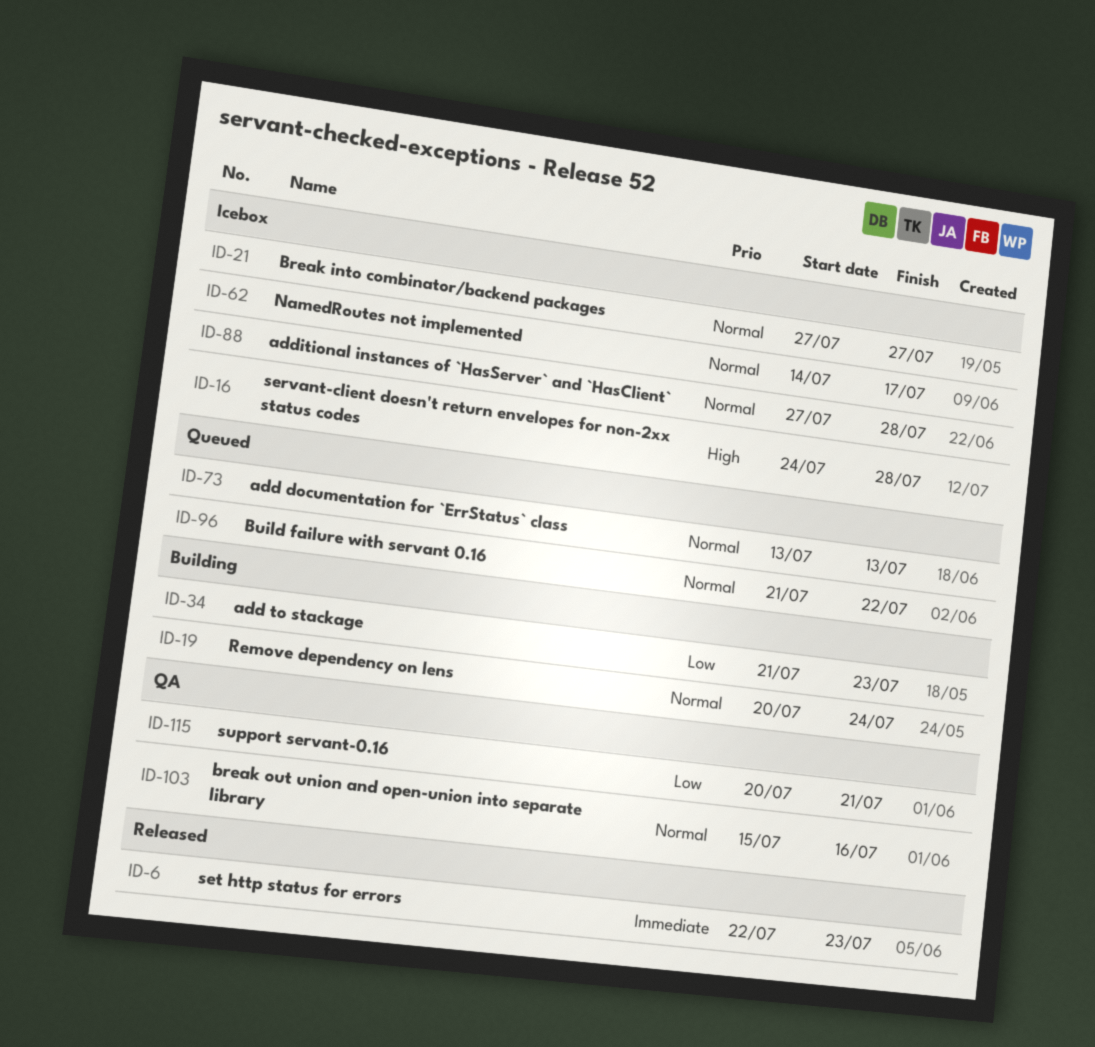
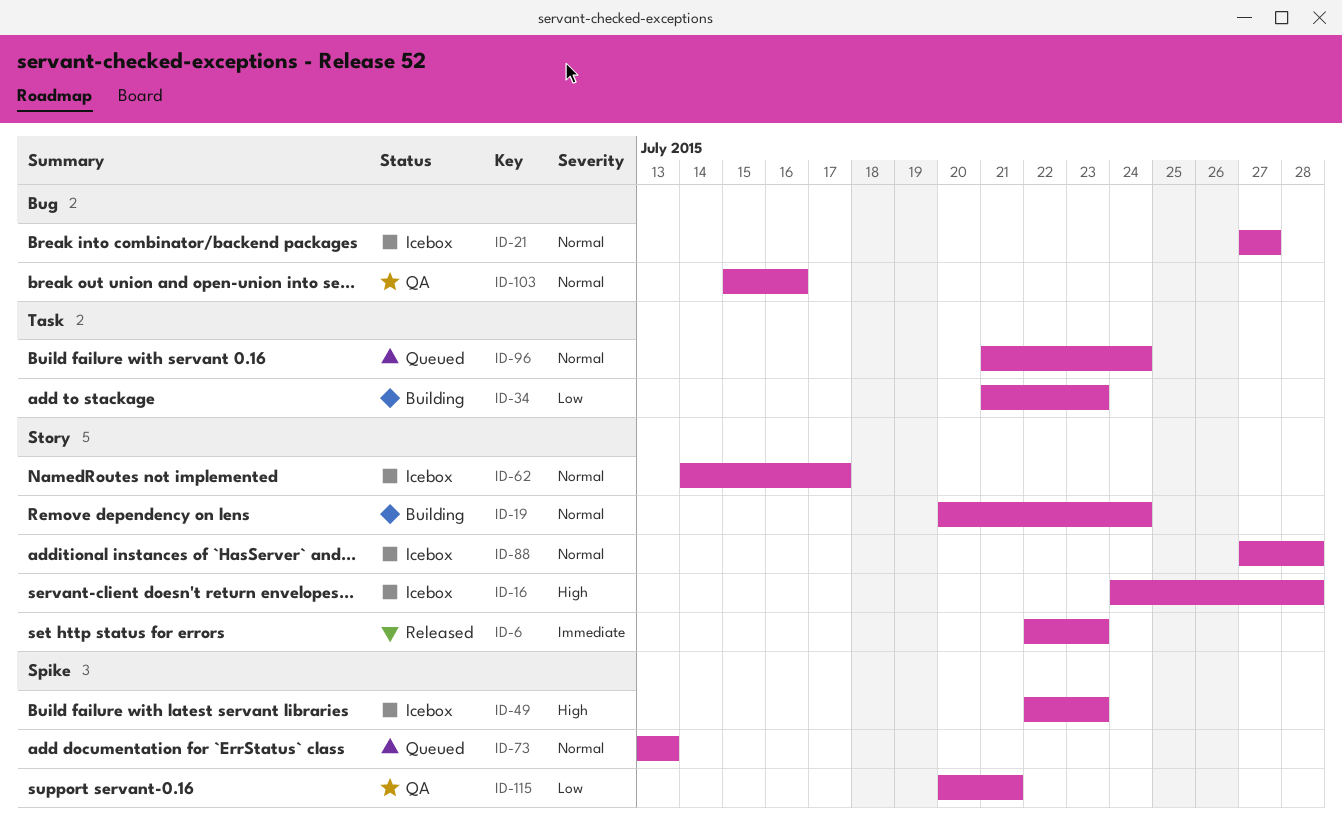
ID-49: none -> present
ID-96, due: Jul 22 -> Jul 24

